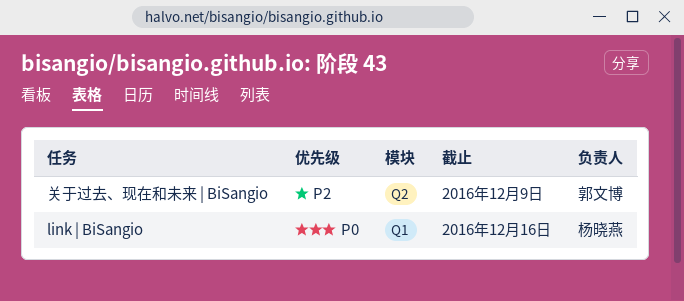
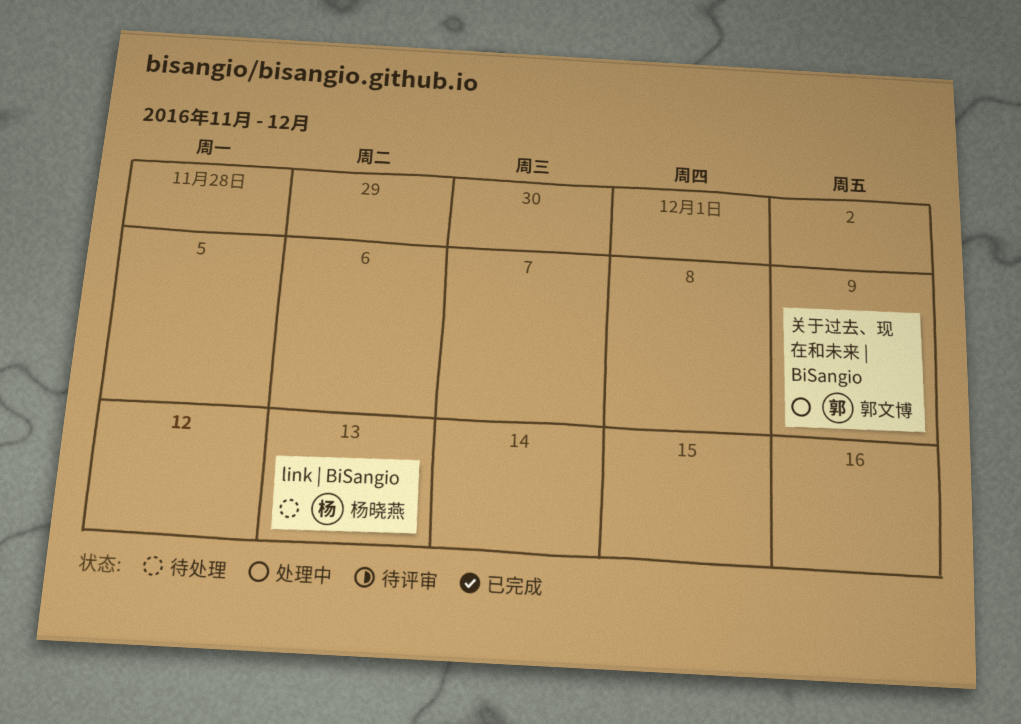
link | BiSangio, due: Dec 16 -> Dec 13

